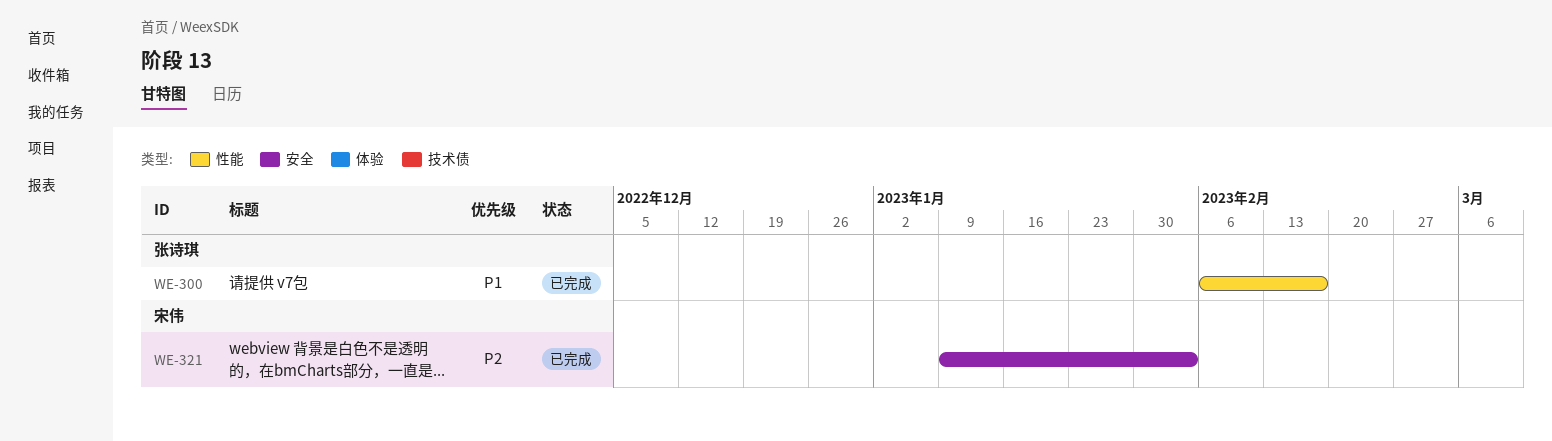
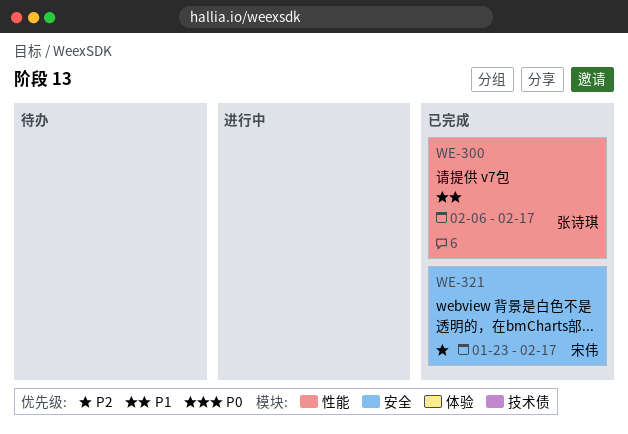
WE-321, start: Jan 9 -> Jan 23
WE-321, due: Feb 3 -> Feb 17

